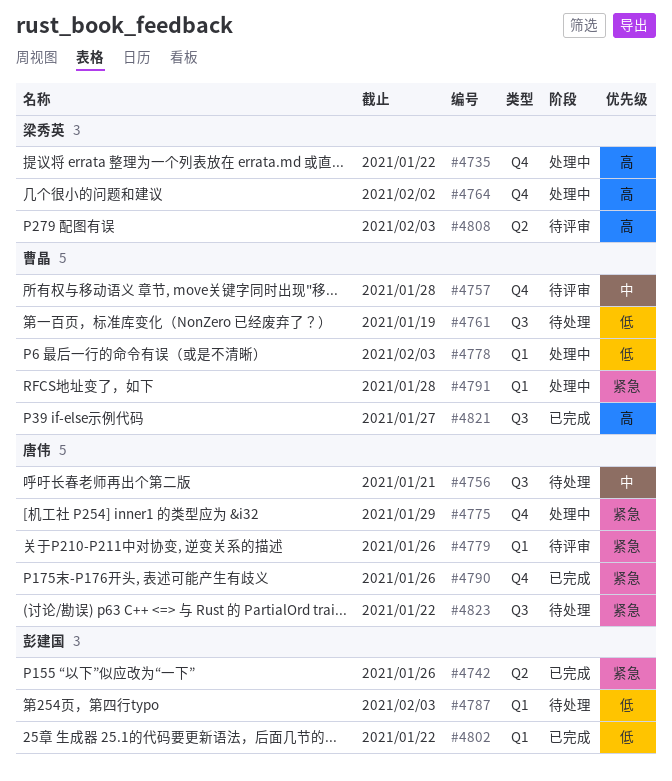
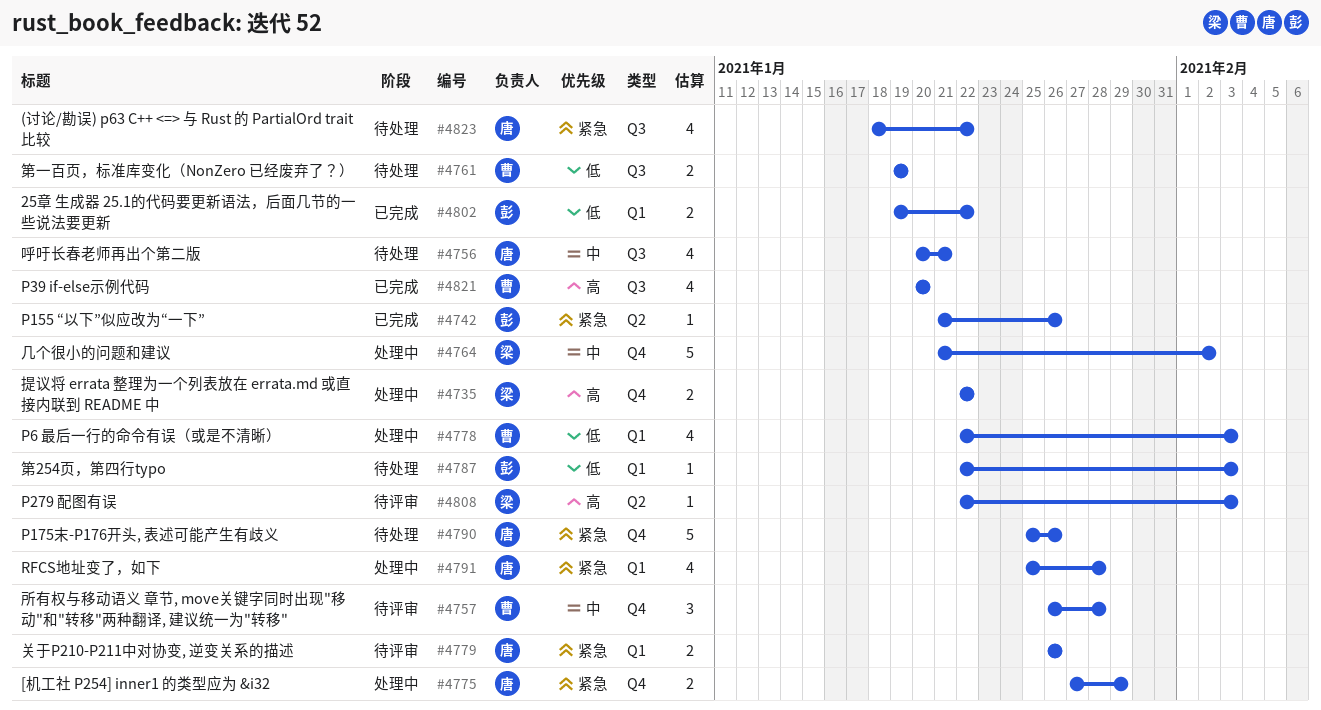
#4764, priority: 高 -> 中
#4790, status: 已完成 -> 待处理
#4791, owner: 曹晶 -> 唐伟
#4821, due: Jan 27 -> Jan 20

